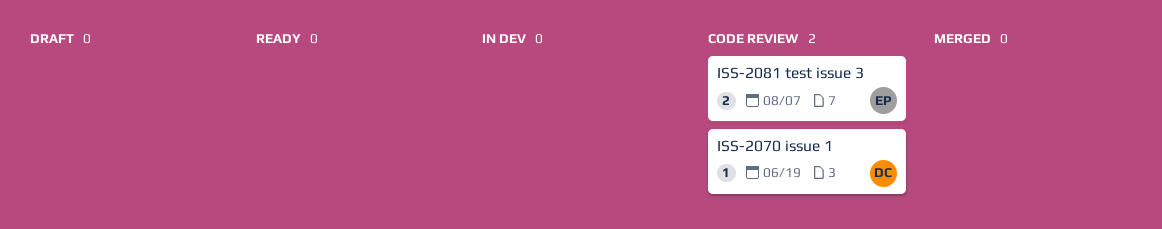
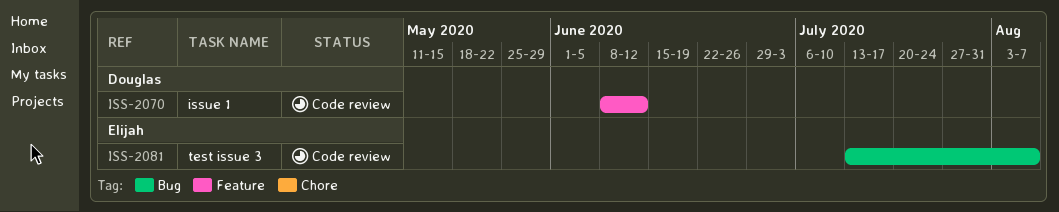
ISS-2070, due: Jun 19 -> Jun 12

